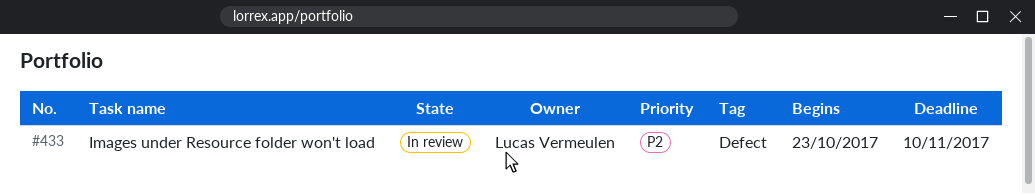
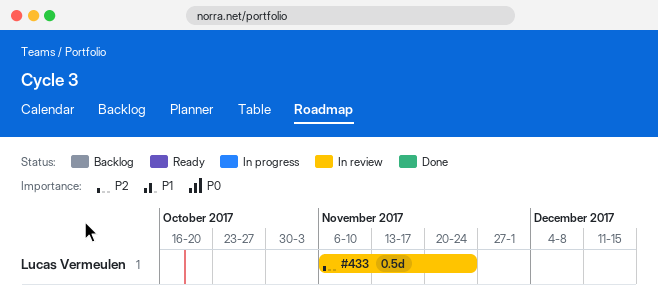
#433, start: Oct 23 -> Nov 6
#433, due: Nov 10 -> Nov 24

